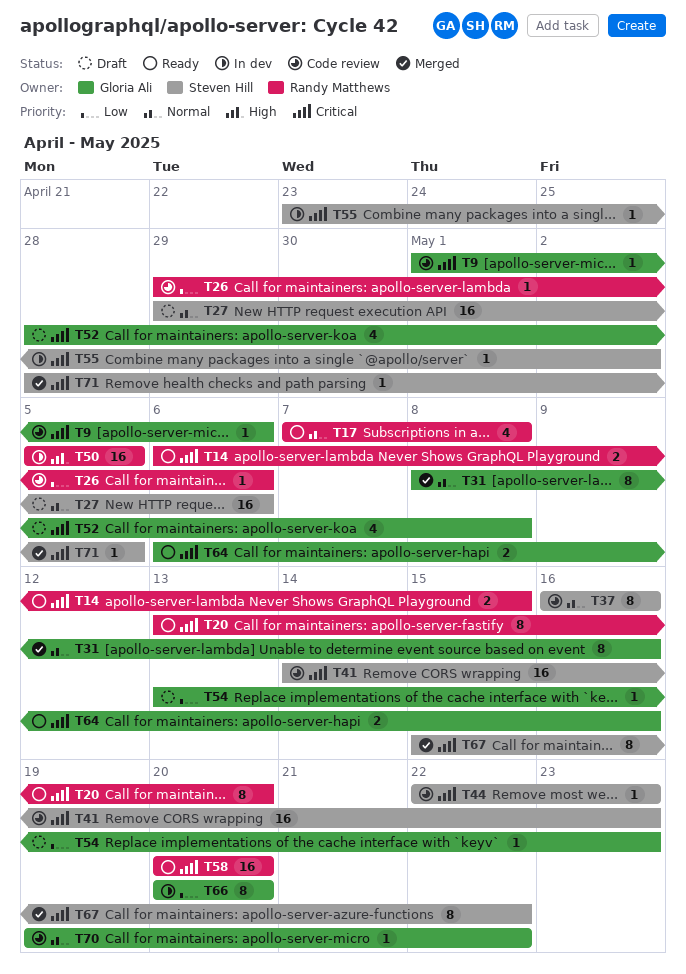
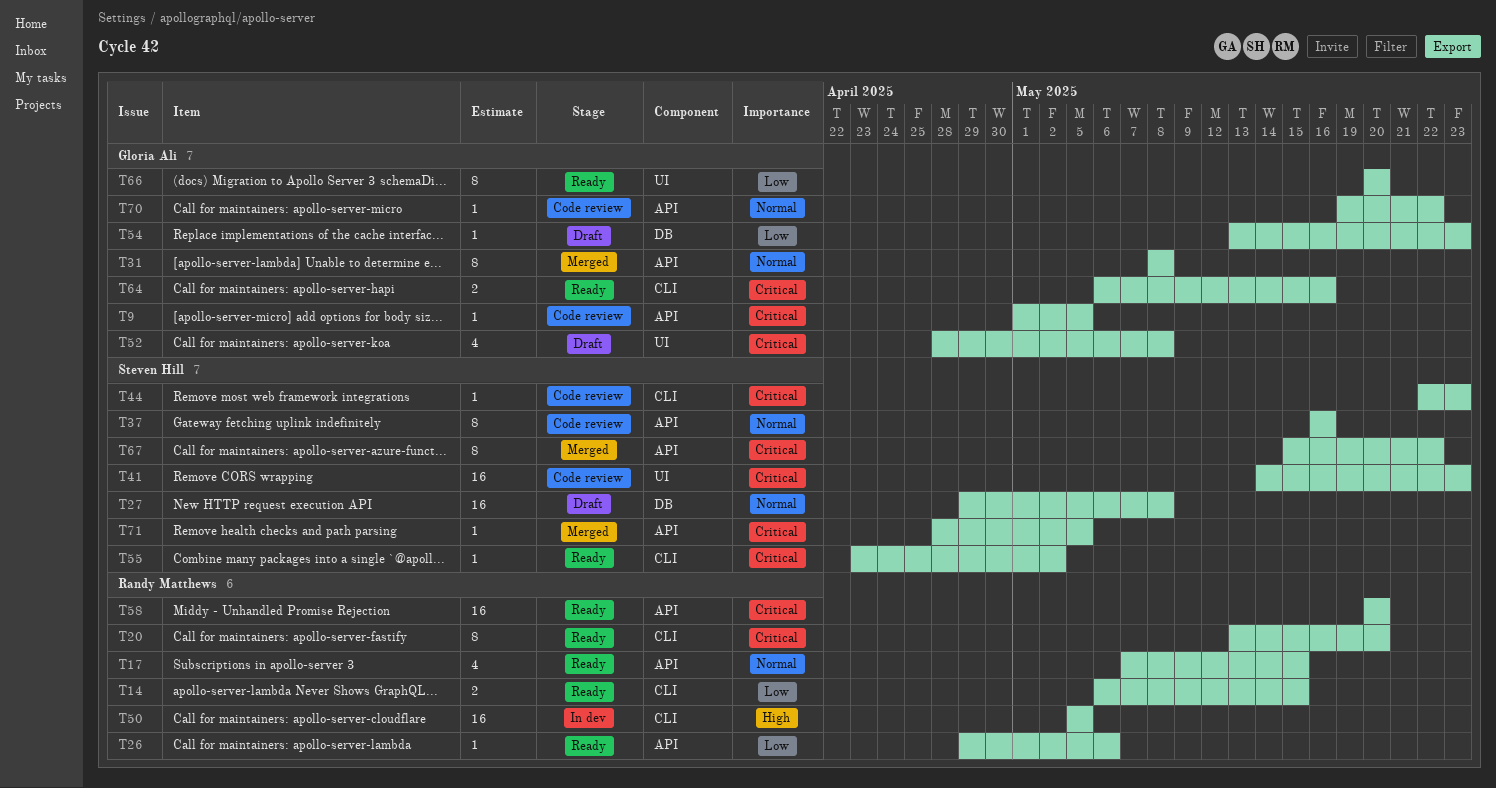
T9, due: May 6 -> May 5
T14, priority: Critical -> Low
T17, due: May 8 -> May 15
T26, status: Code review -> Ready
T27, due: May 6 -> May 8
T31, due: May 16 -> May 8
T55, status: In dev -> Ready
T66, status: In dev -> Ready

